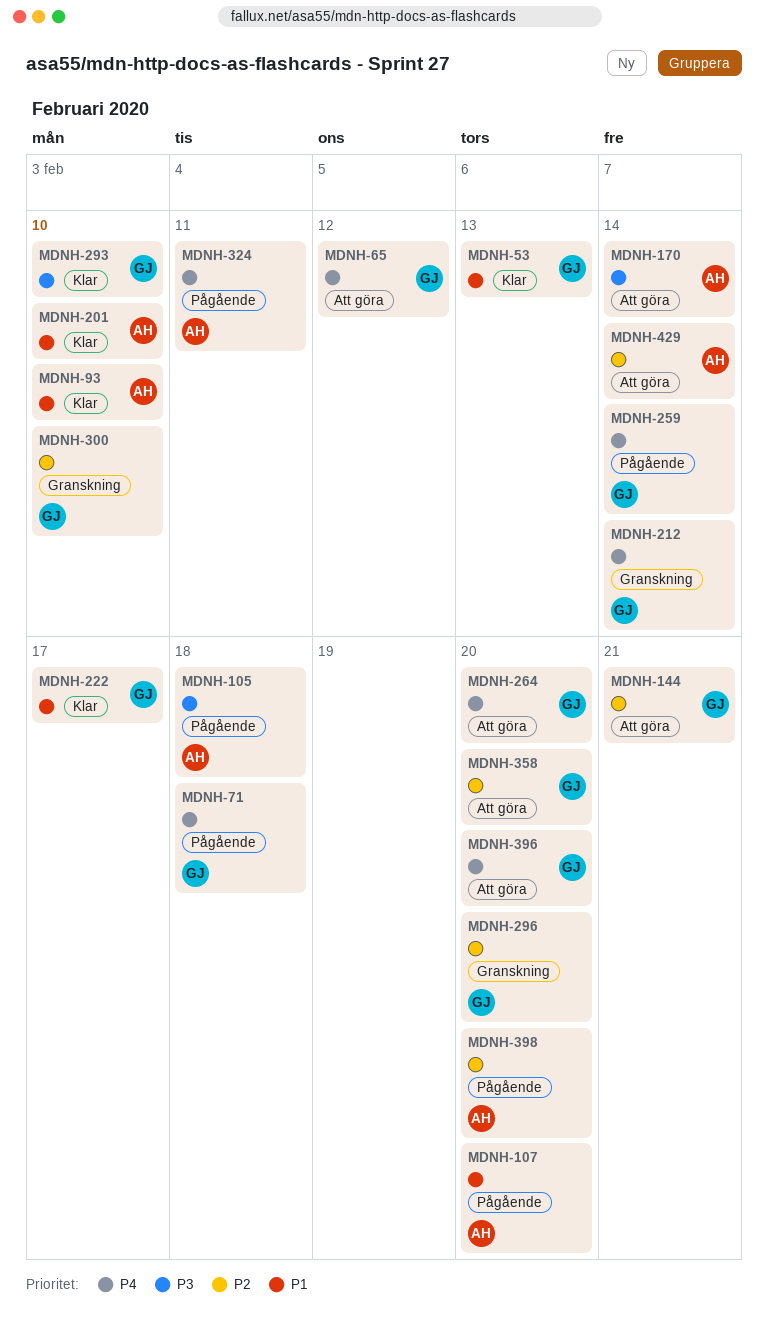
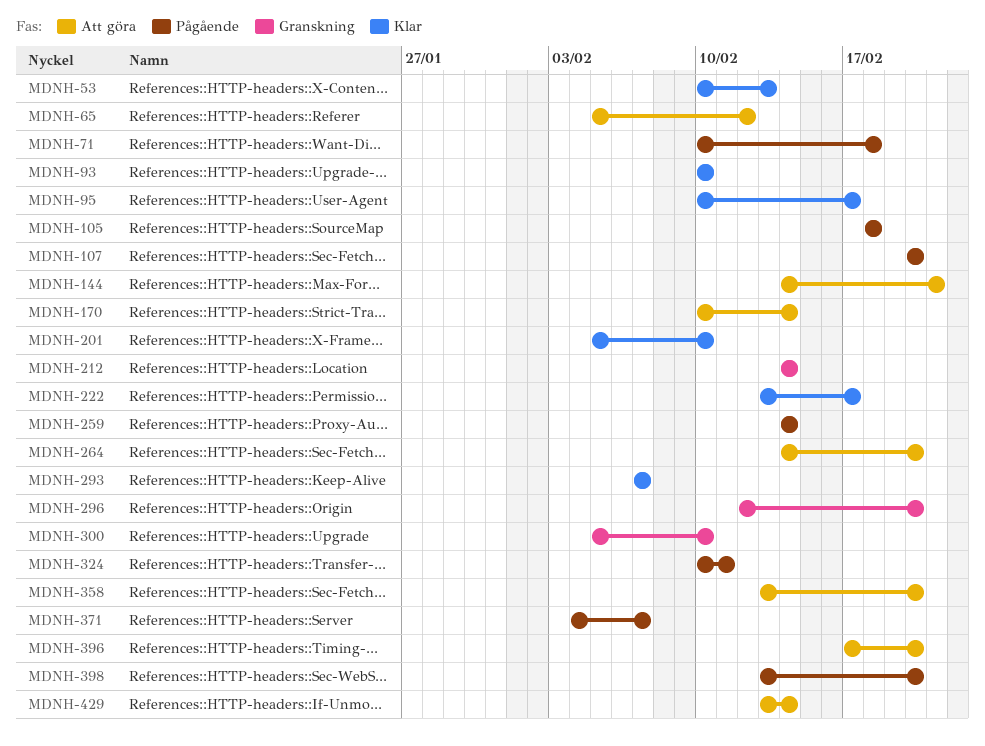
MDNH-95: none -> present
MDNH-293, due: Feb 10 -> Feb 7
MDNH-371: none -> present

